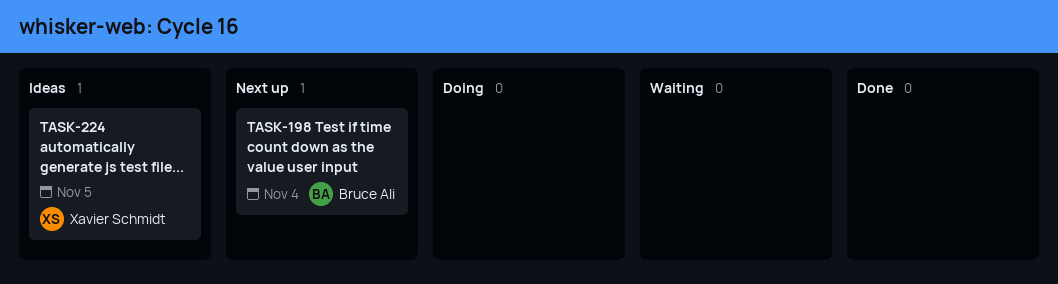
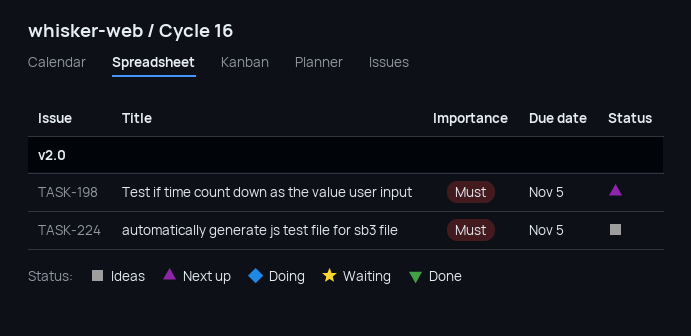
TASK-198, due: Nov 4 -> Nov 5

